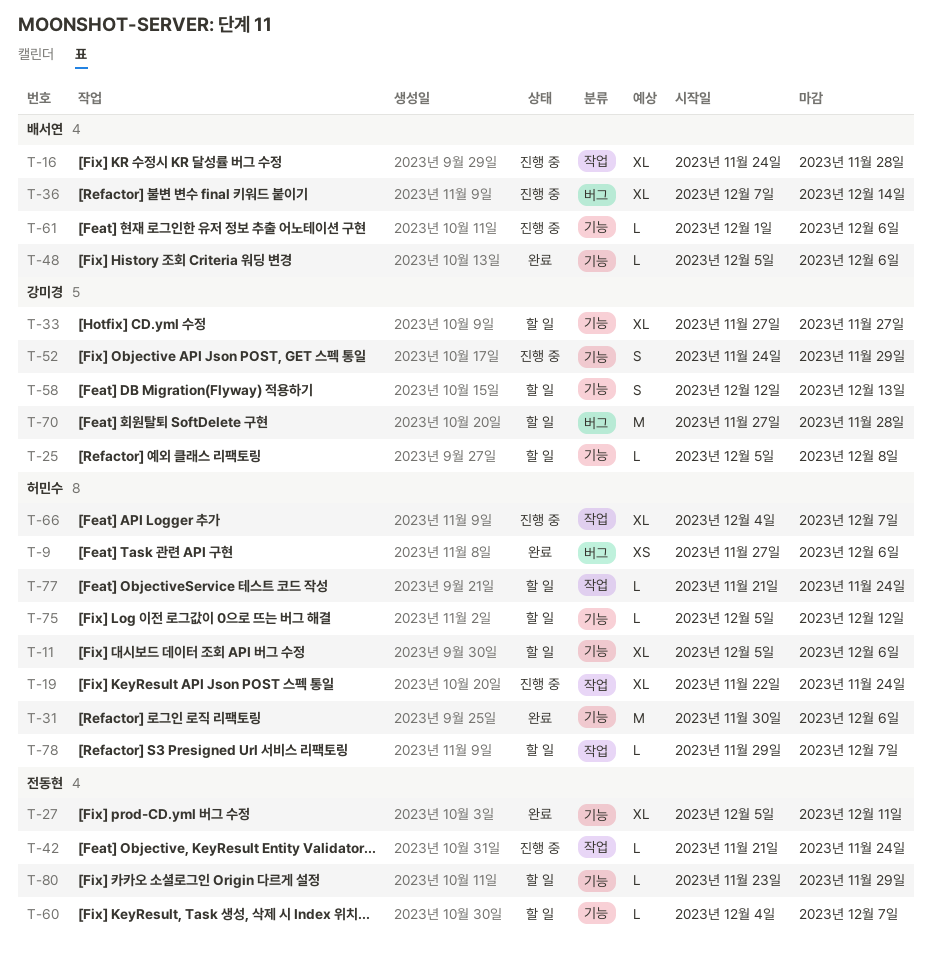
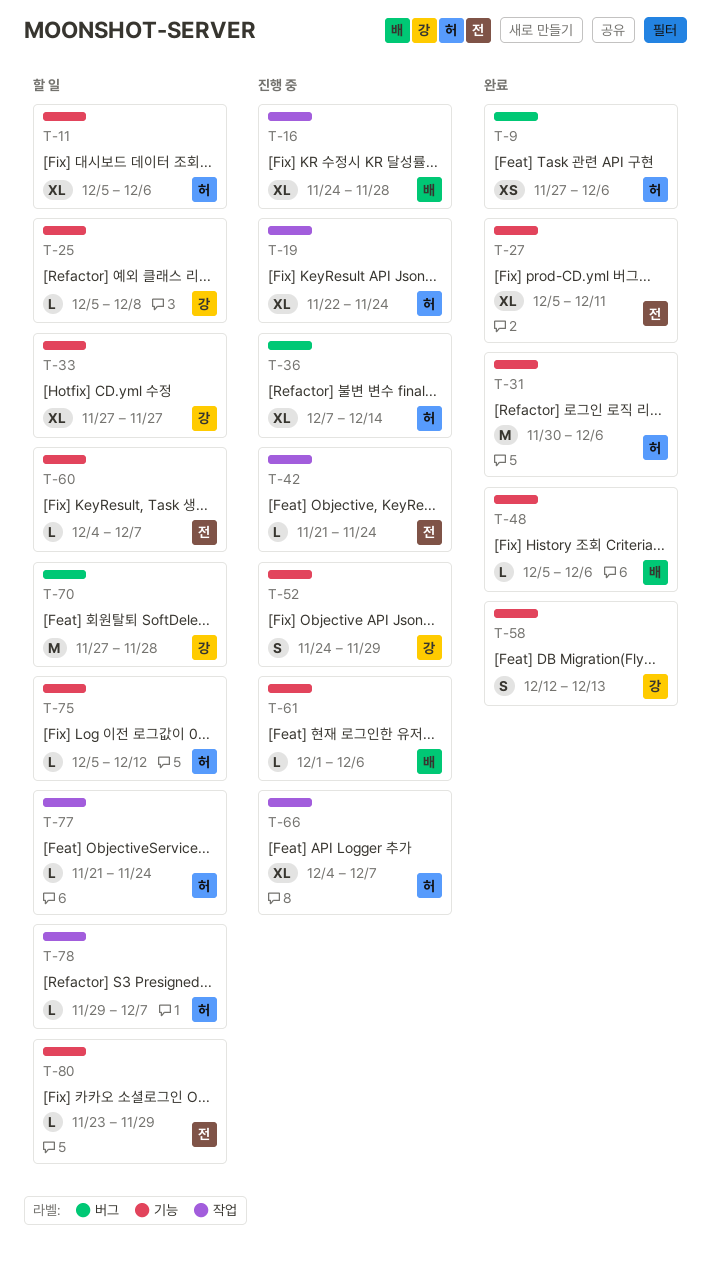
T-36, owner: 배서연 -> 허민수
T-58, status: 할 일 -> 완료

